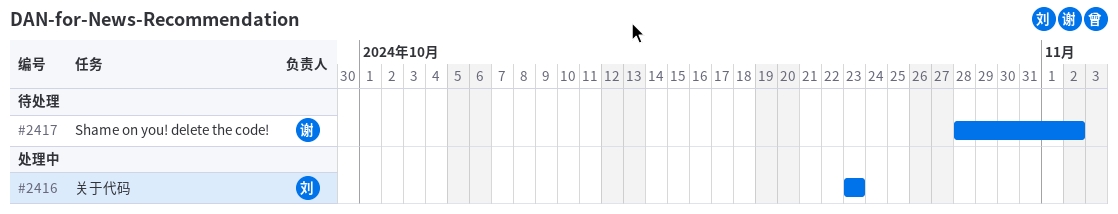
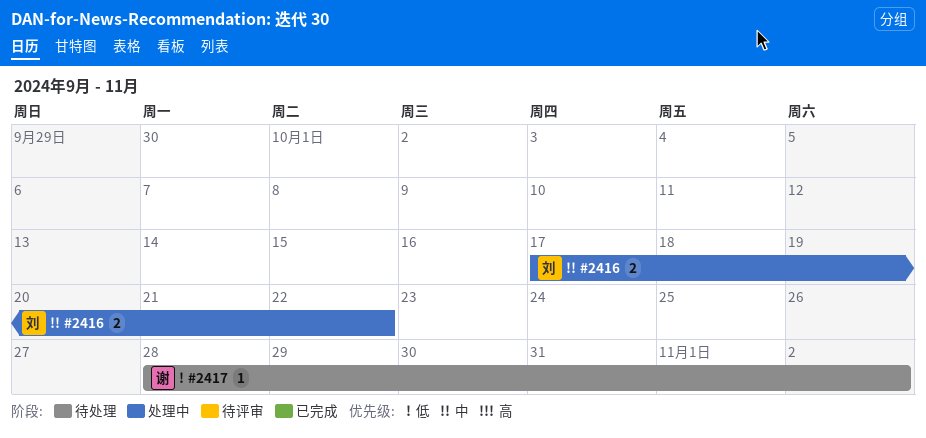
#2416, start: Oct 23 -> Oct 17
#2416, due: Oct 23 -> Oct 22

